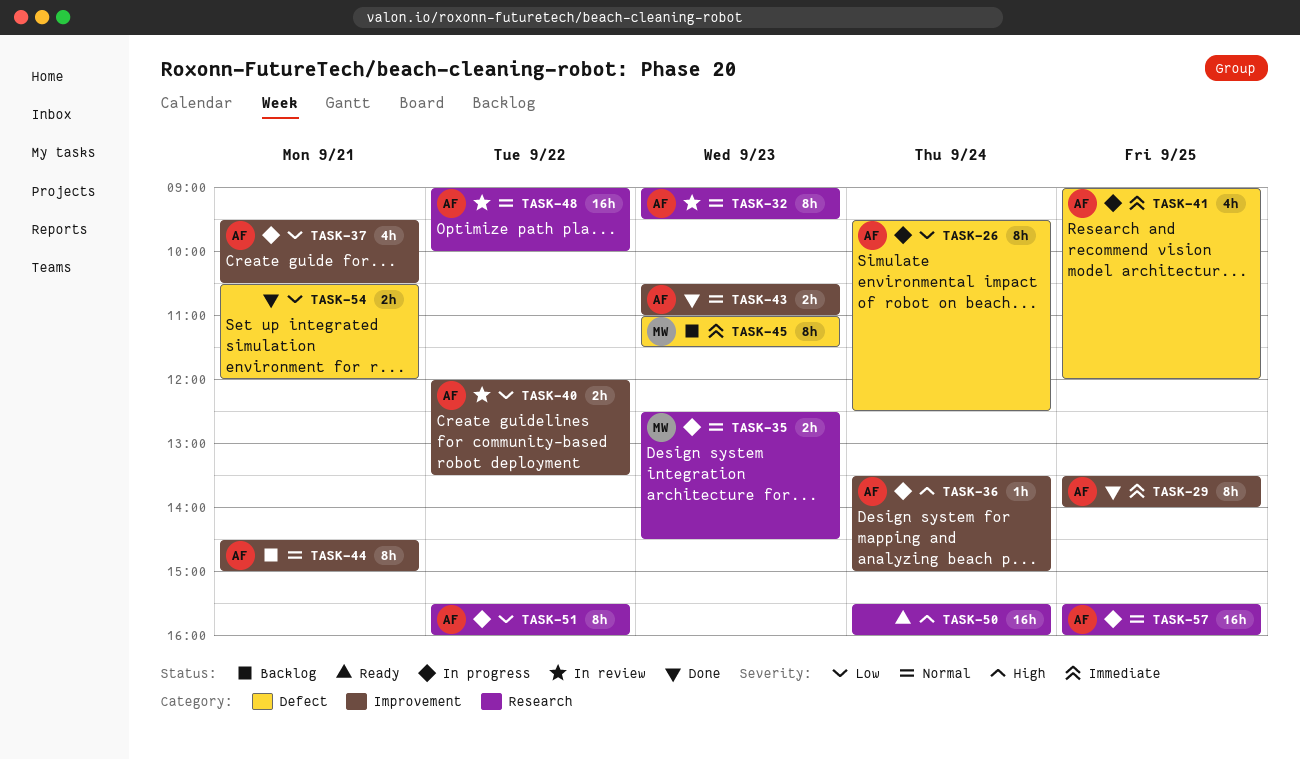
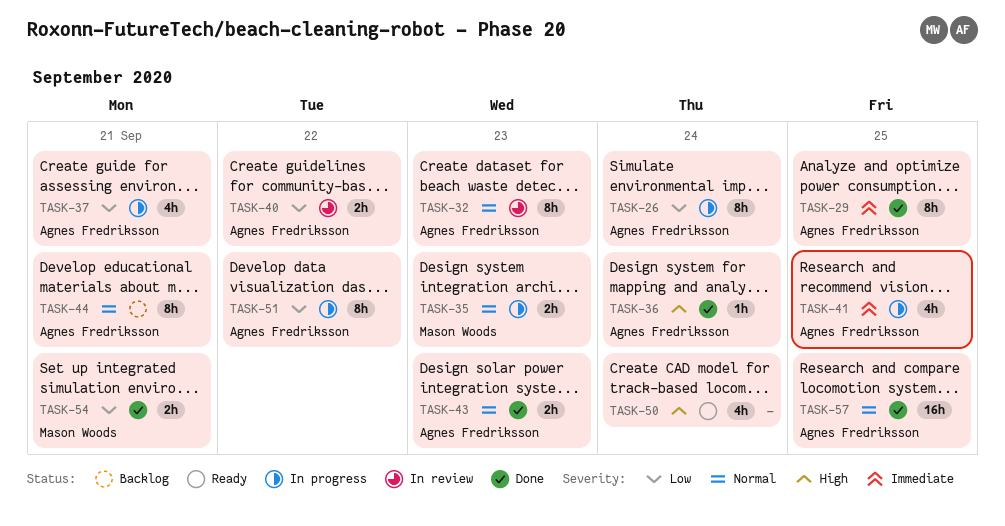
TASK-36, status: In progress -> Done
TASK-45: present -> none
TASK-48: present -> none
TASK-50, estimate: 16h -> 4h
TASK-54, owner: none -> Mason Woods
TASK-57, status: In progress -> Done

